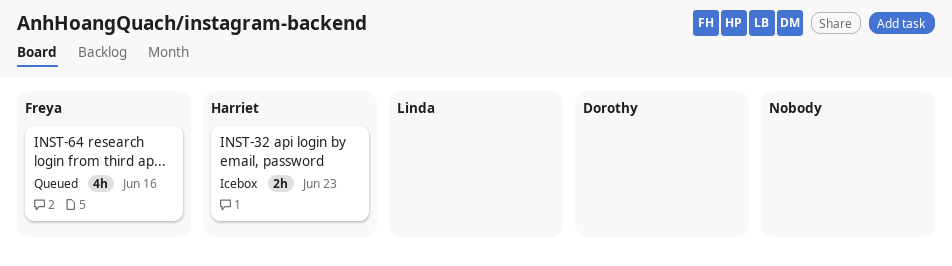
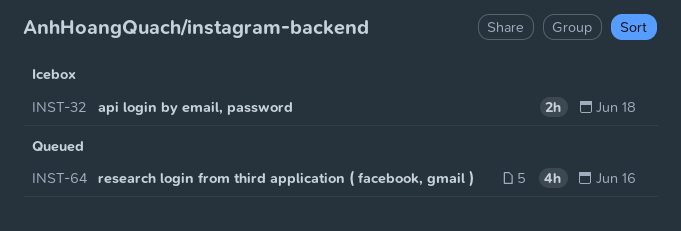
INST-32, due: Jun 23 -> Jun 18

